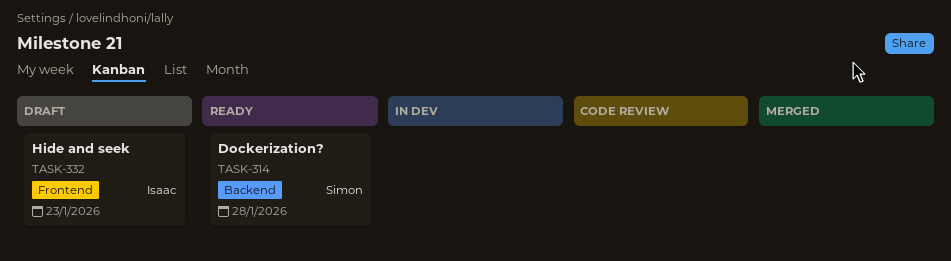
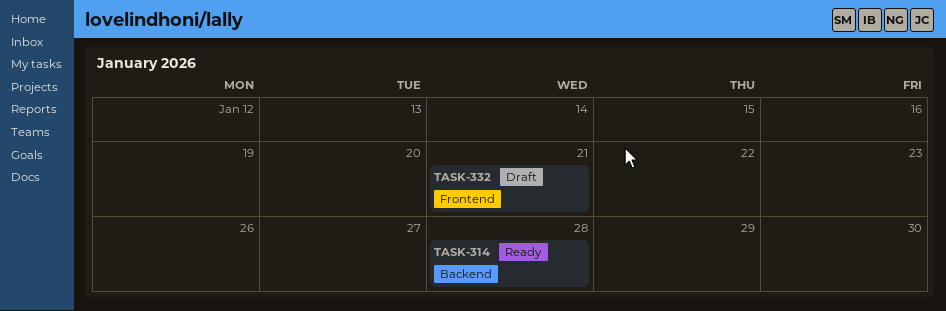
TASK-332, due: Jan 23 -> Jan 21

